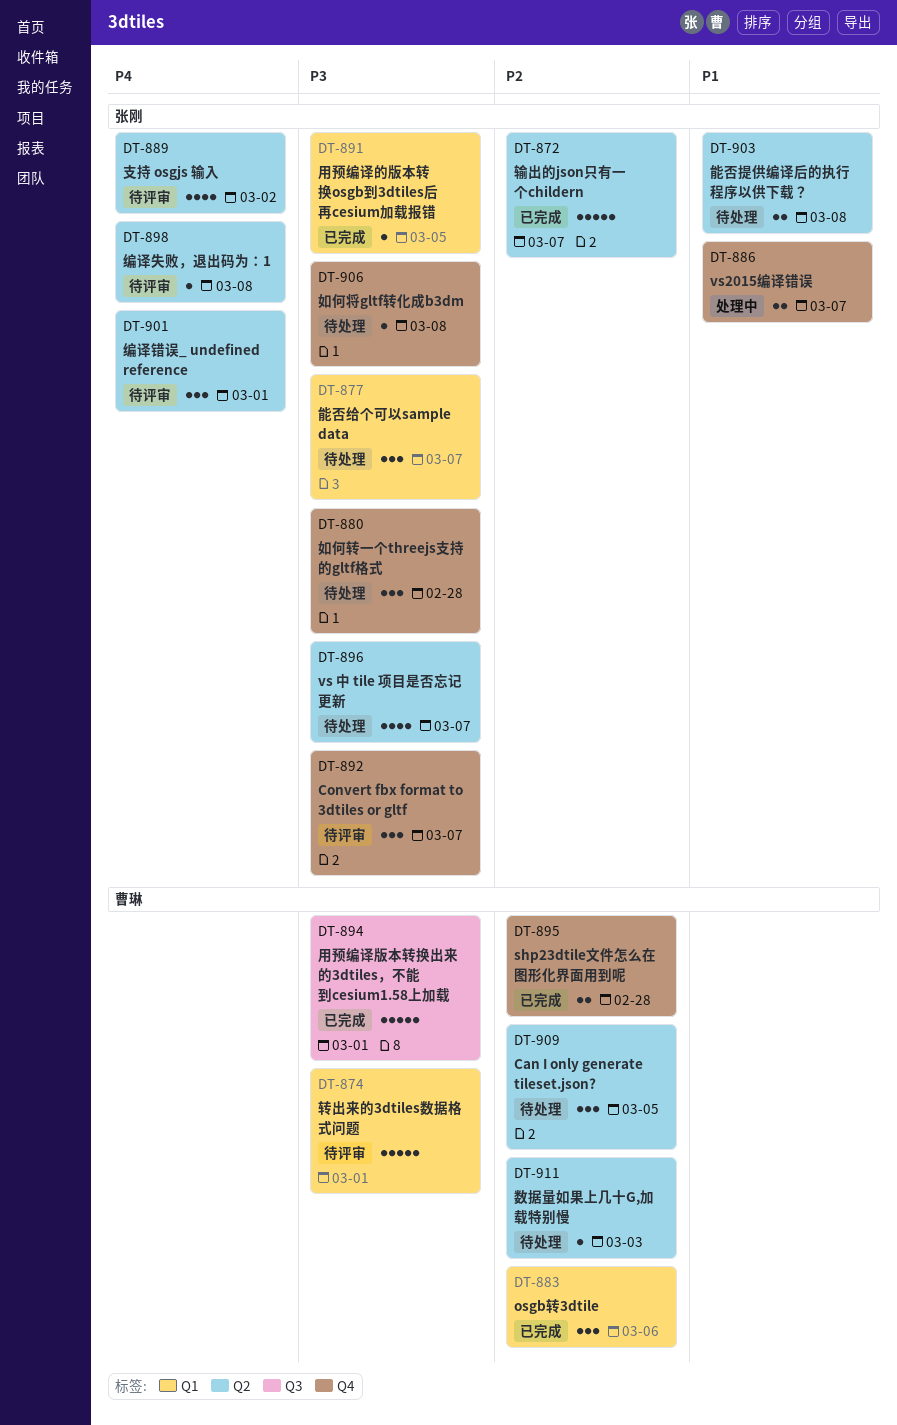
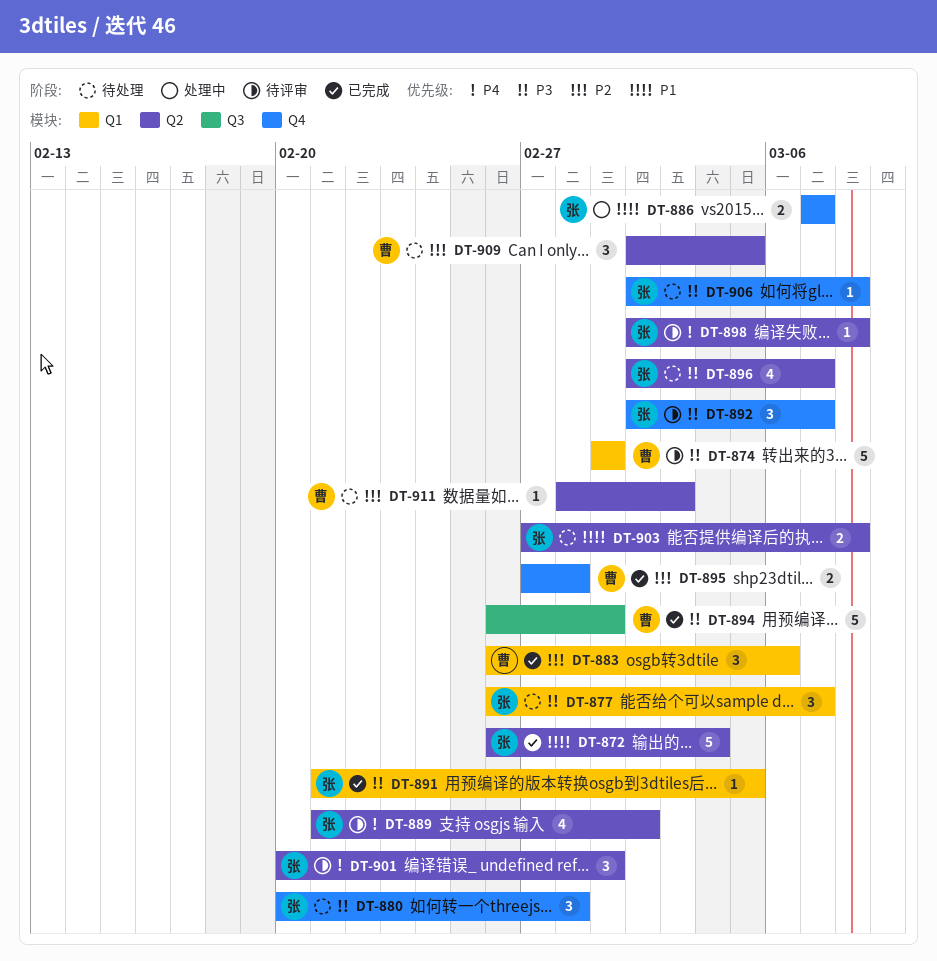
DT-872, priority: P2 -> P1
DT-872, due: Mar 7 -> Mar 4

